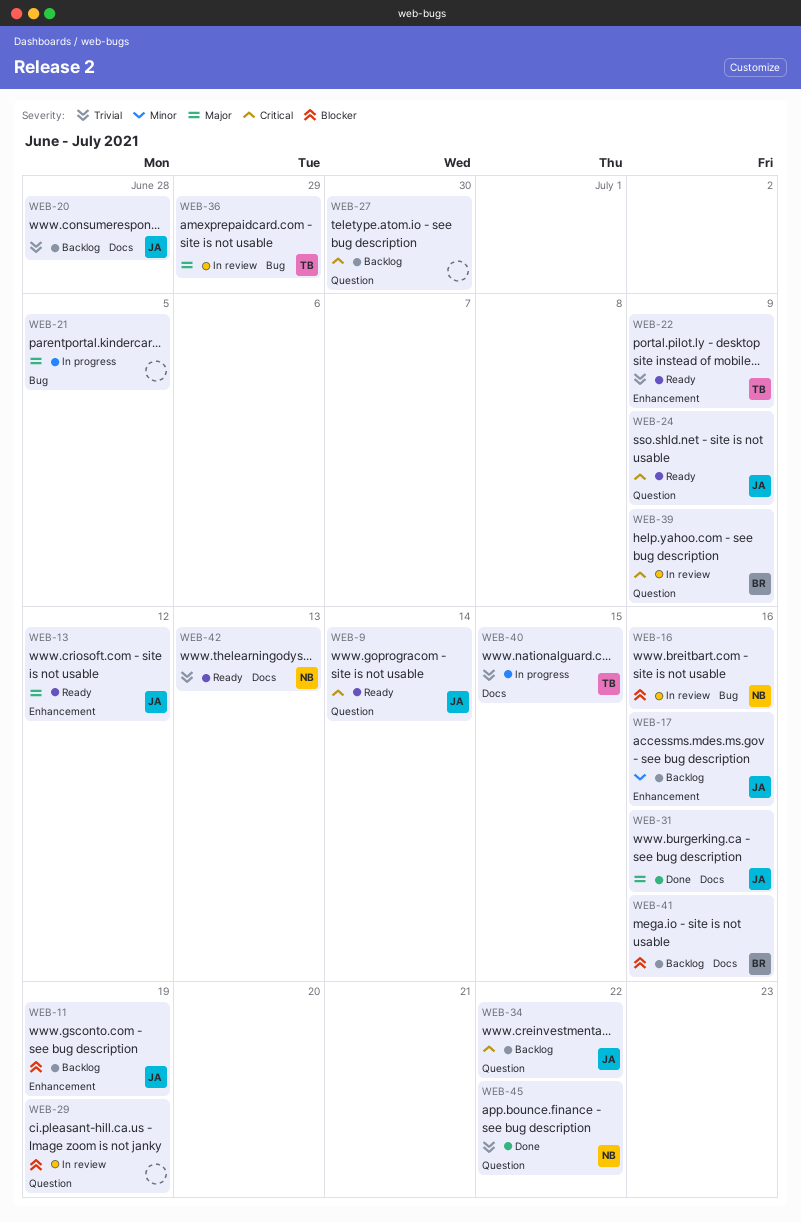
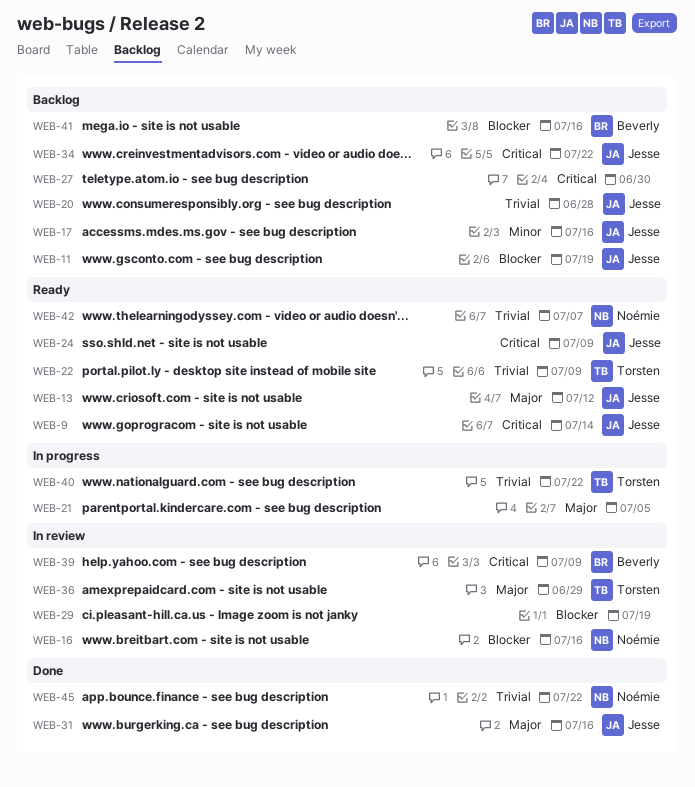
WEB-40, due: Jul 15 -> Jul 22
WEB-42, due: Jul 13 -> Jul 7

